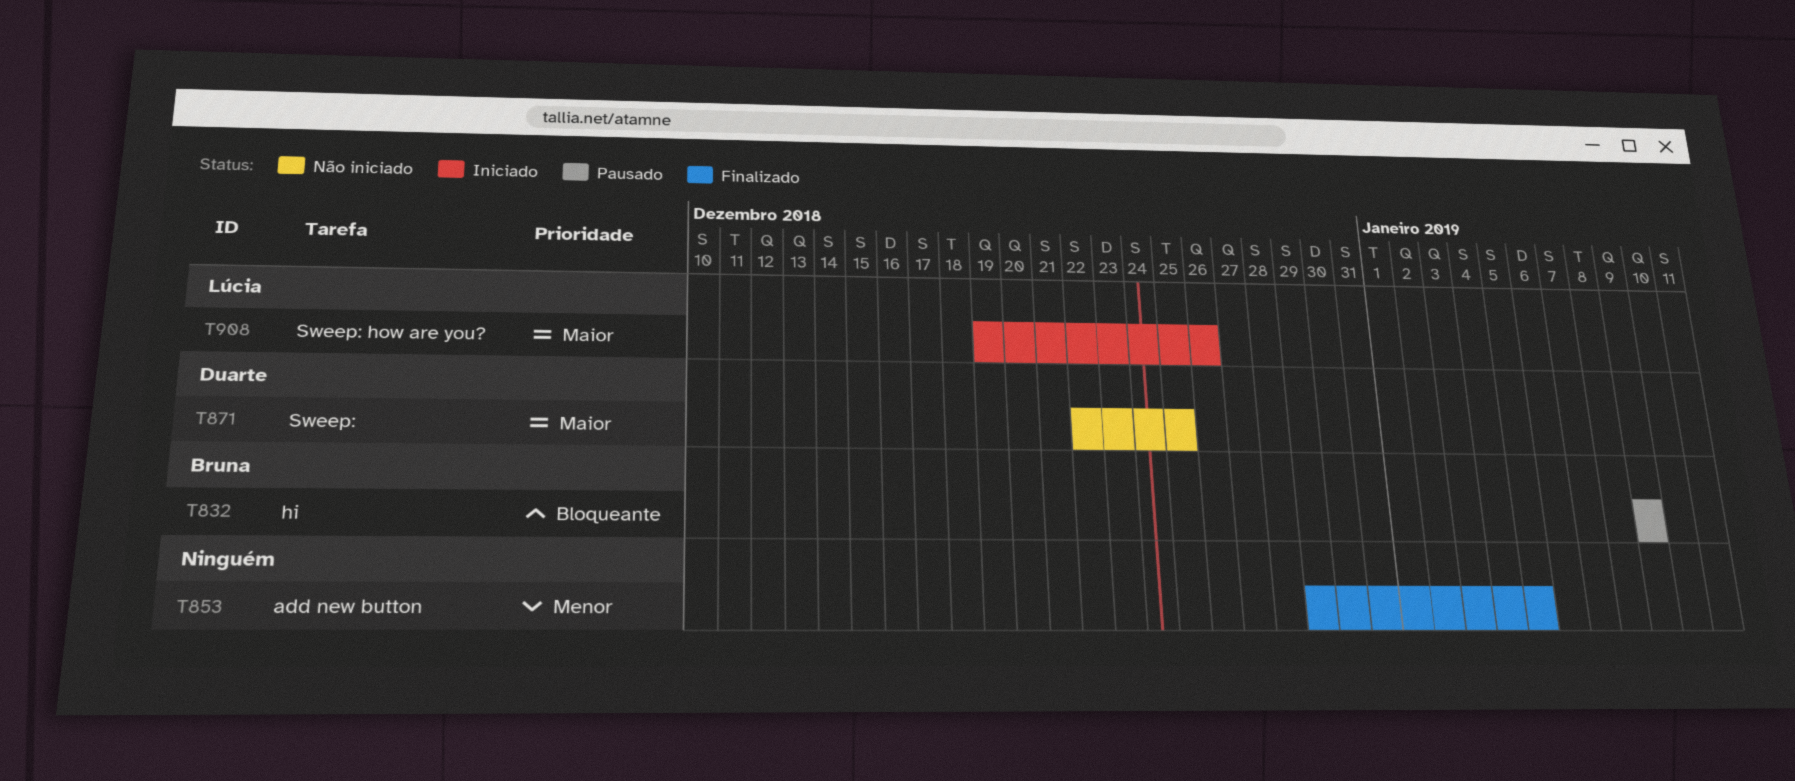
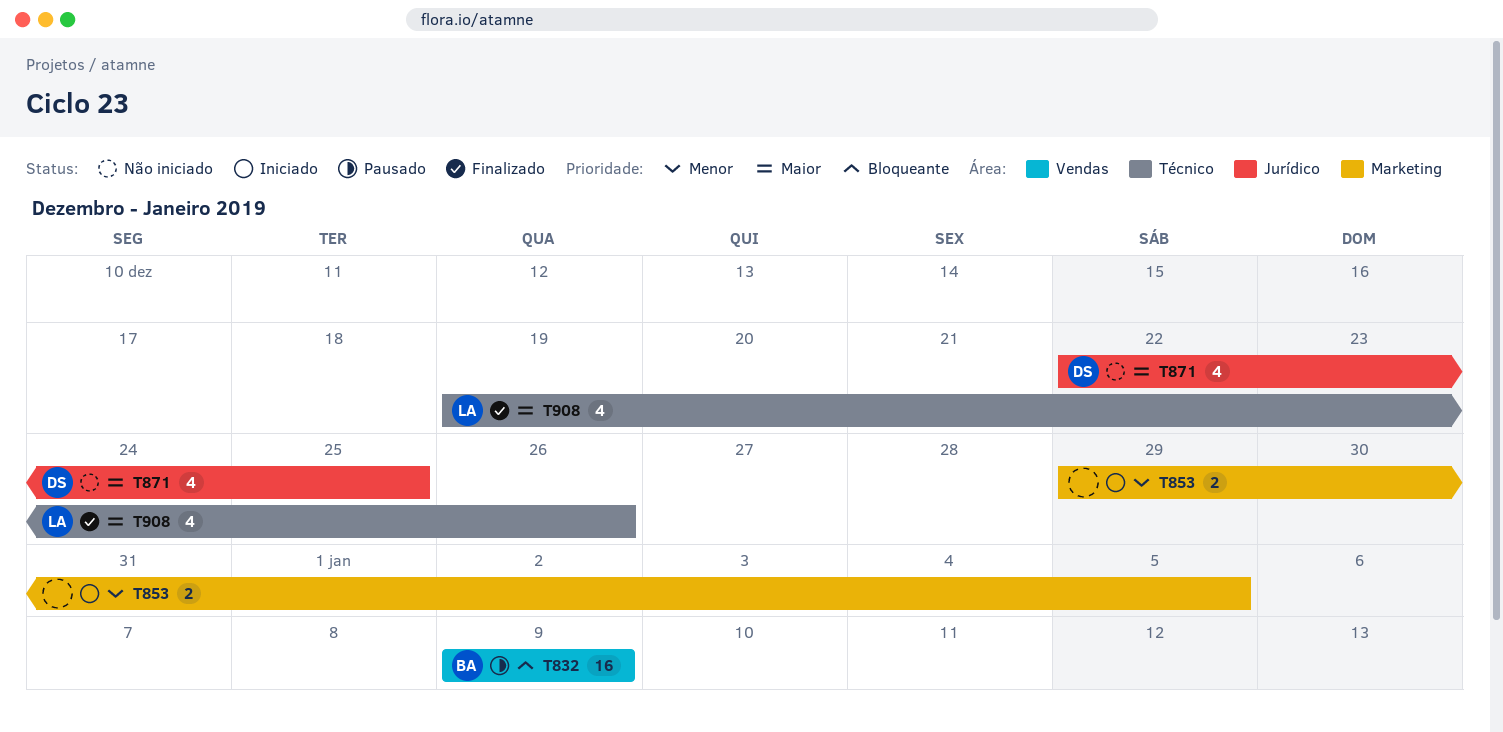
T853, status: Finalizado -> Iniciado
T908, status: Iniciado -> Finalizado

